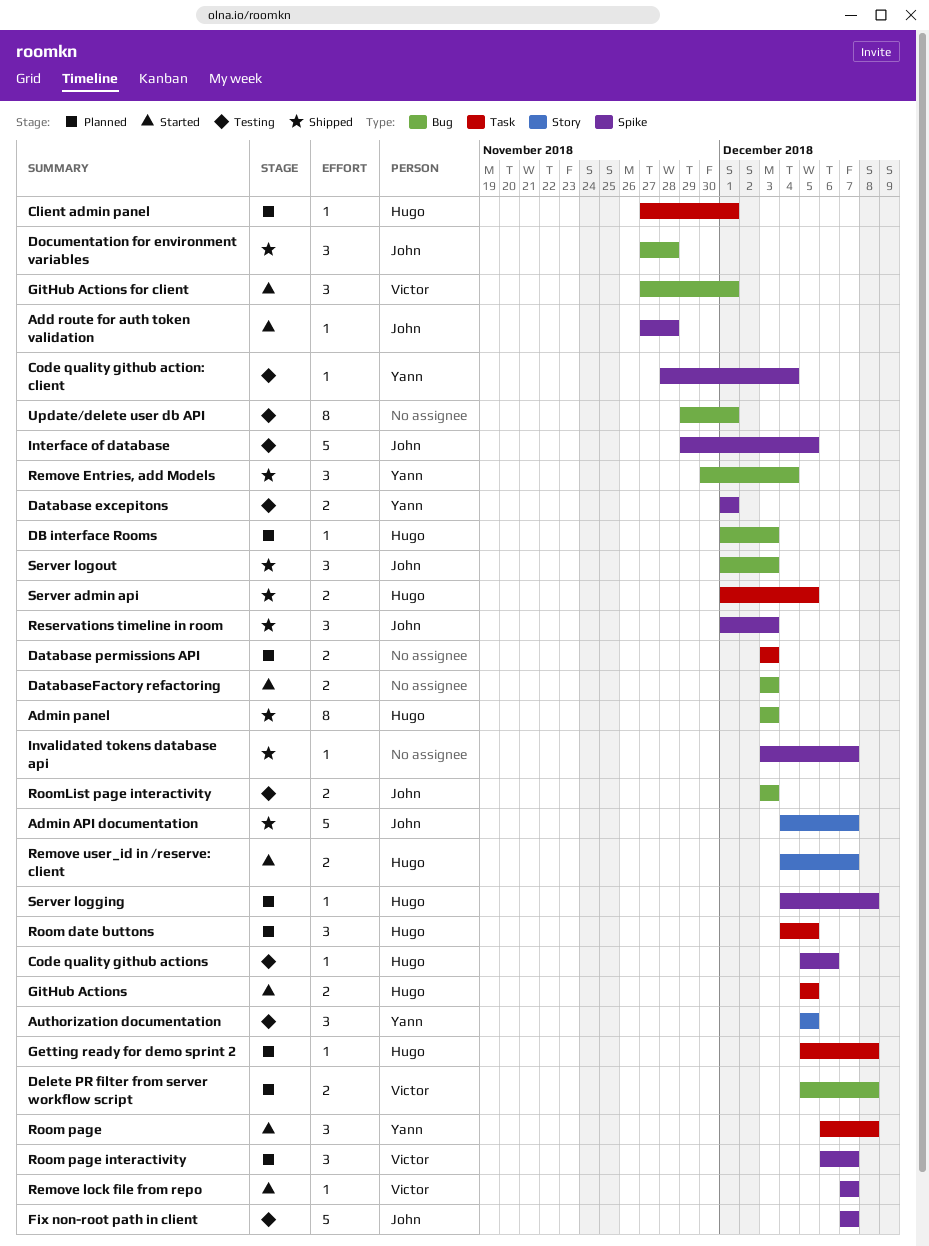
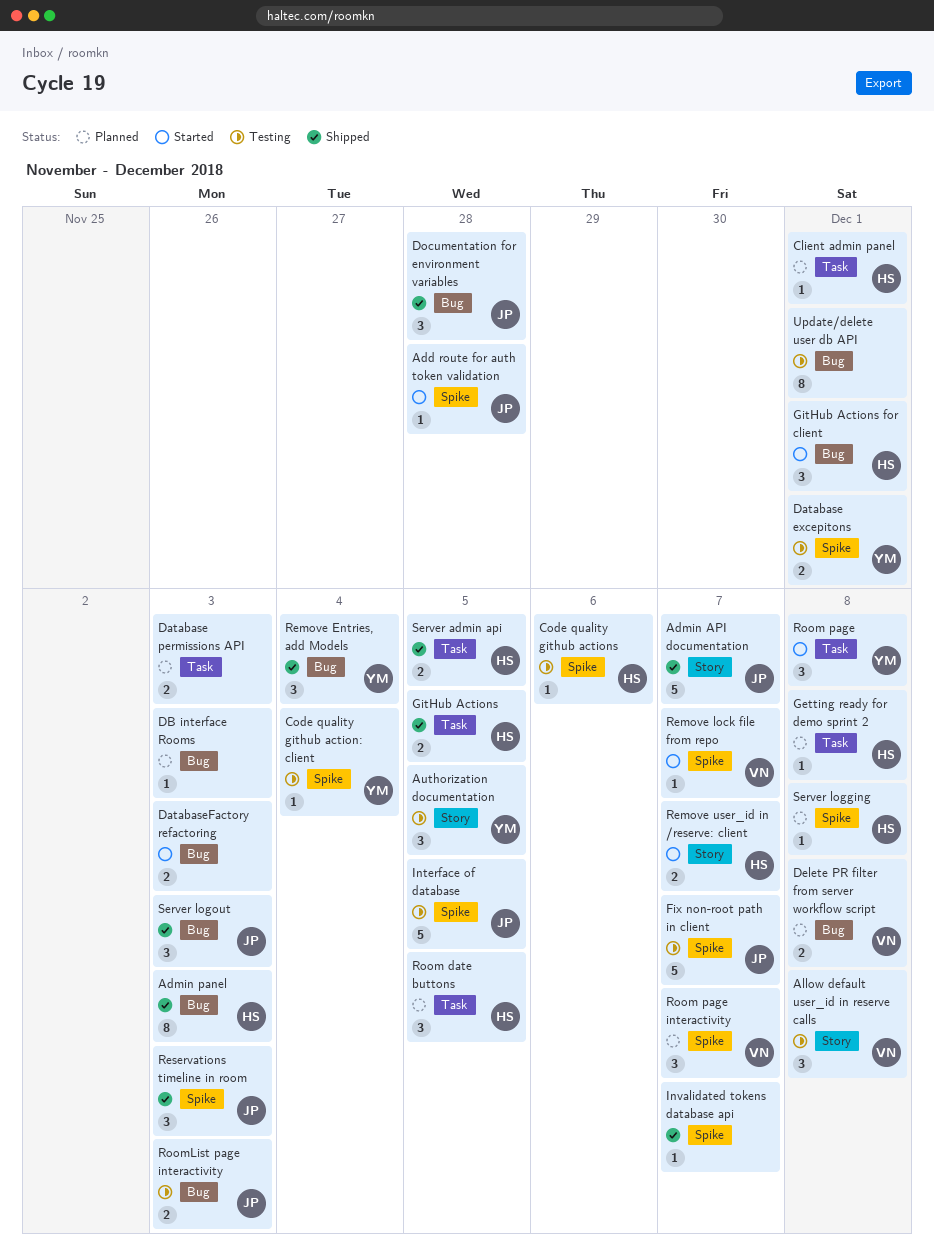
Allow default user_id in reserve calls: none -> present
DB interface Rooms, owner: Hugo -> none
GitHub Actions, status: Started -> Shipped
GitHub Actions for client, owner: Victor -> Hugo

